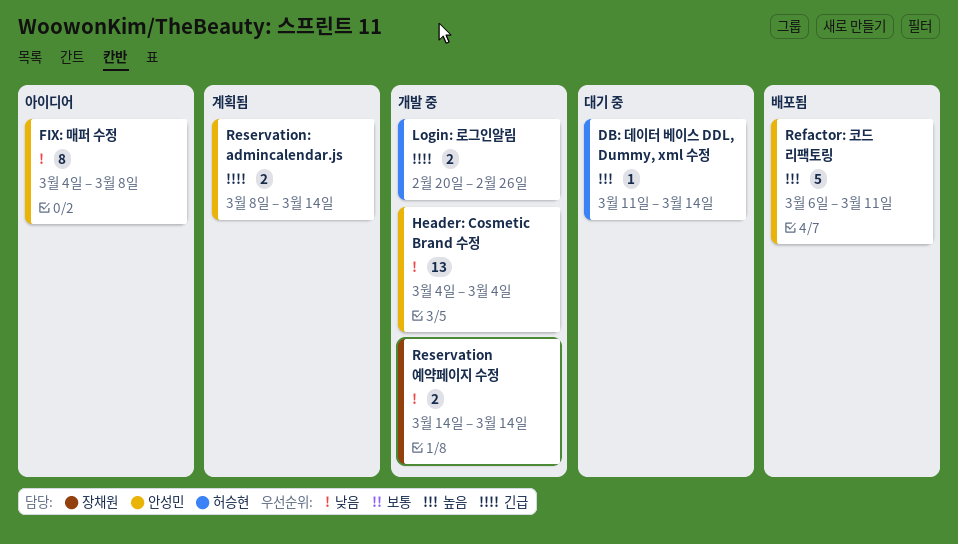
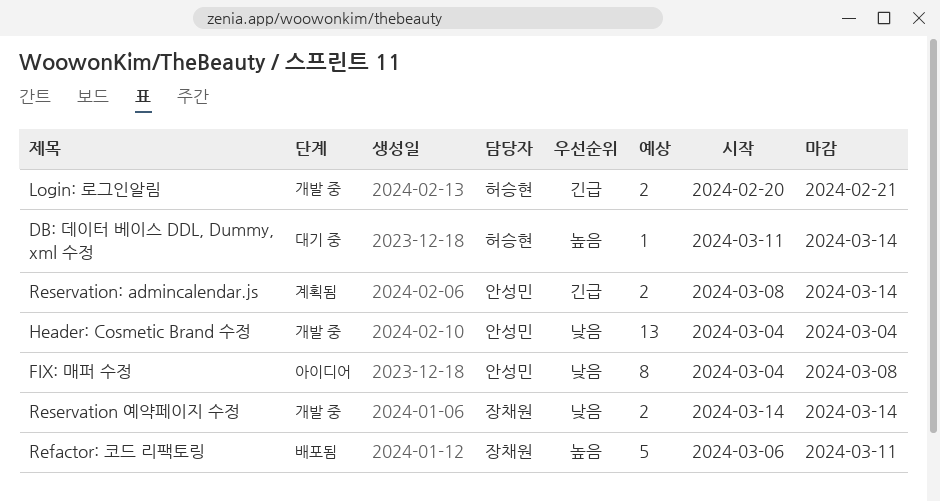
Login: 로그인알림, due: Feb 26 -> Feb 21
Refactor: 코드 리팩토링, owner: 안성민 -> 장채원

